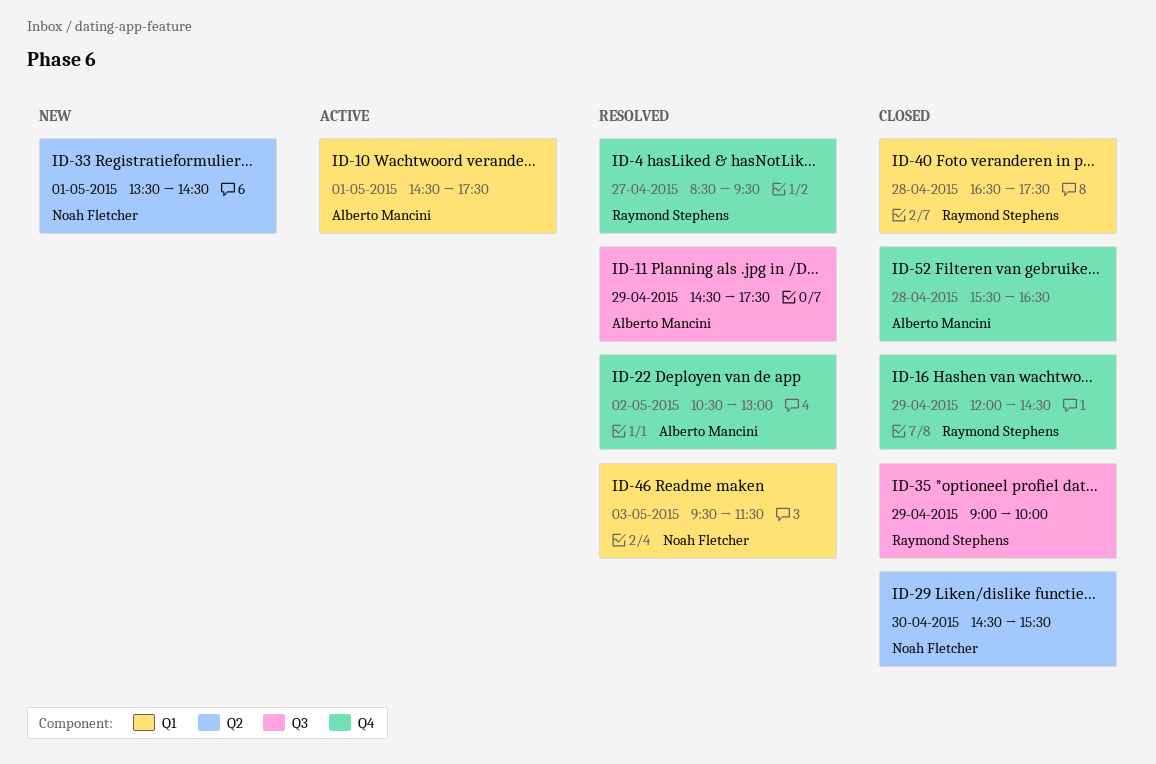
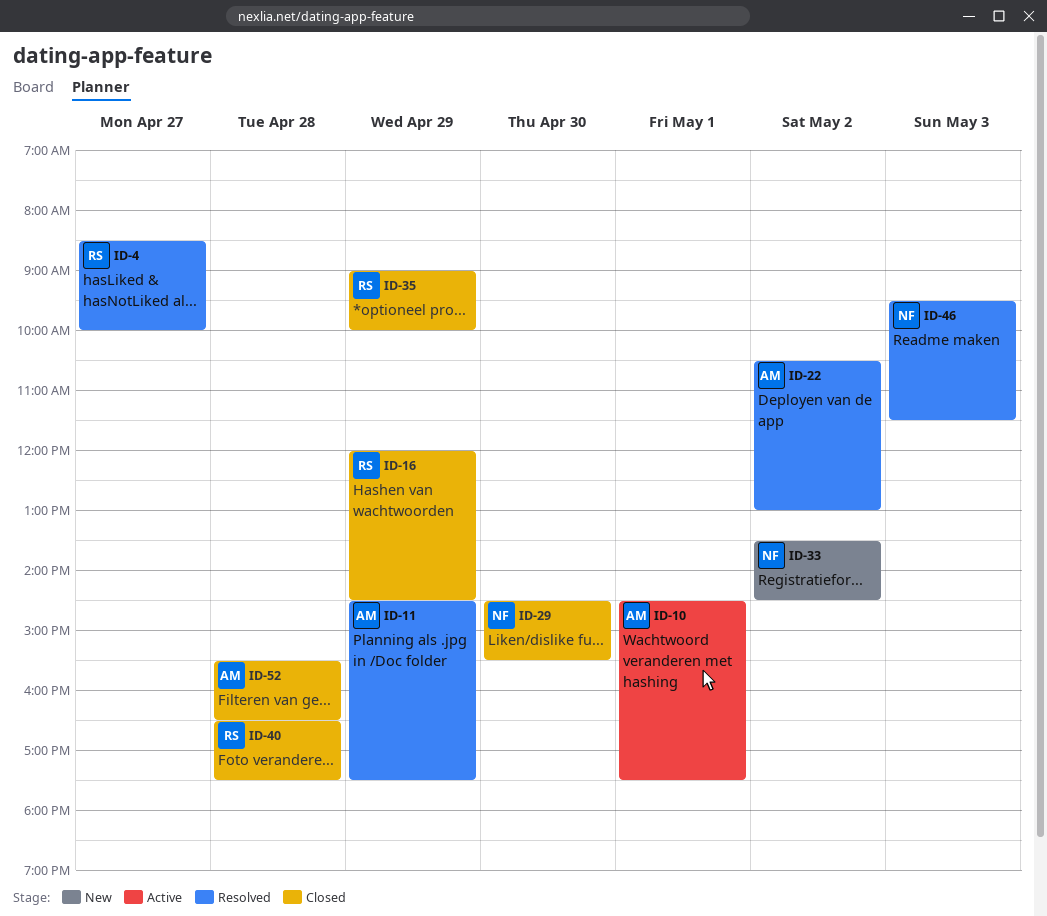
ID-4, ends: 09:30 -> 10:00
ID-33, day: May 1 -> May 2

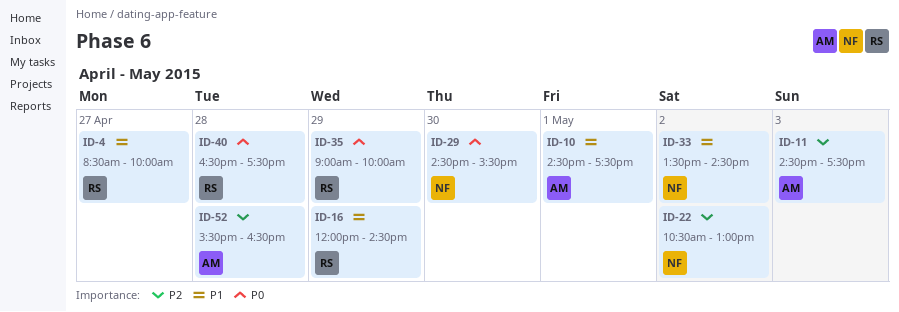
ID-11, day: Apr 29 -> May 3
ID-22, owner: AM -> NF
ID-46: present -> none

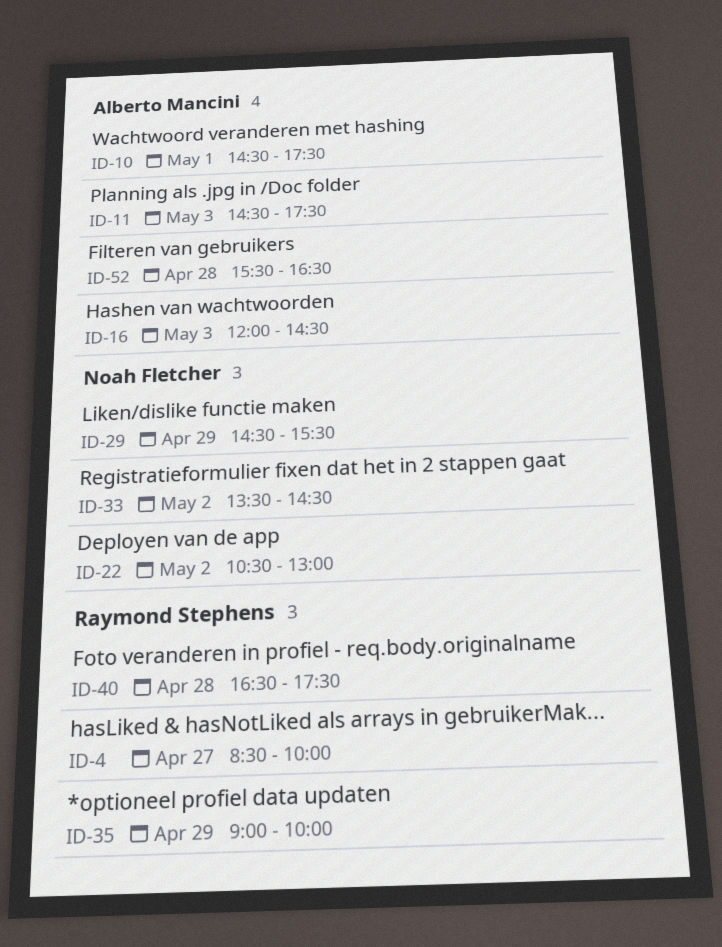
ID-16, owner: Raymond Stephens -> Alberto Mancini
ID-16, day: Apr 29 -> May 3
ID-29, day: Apr 30 -> Apr 29

